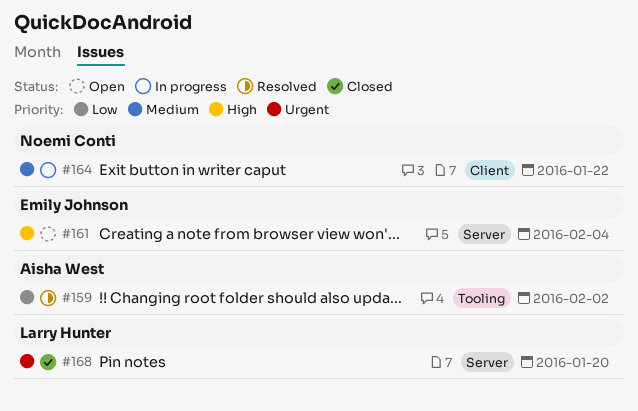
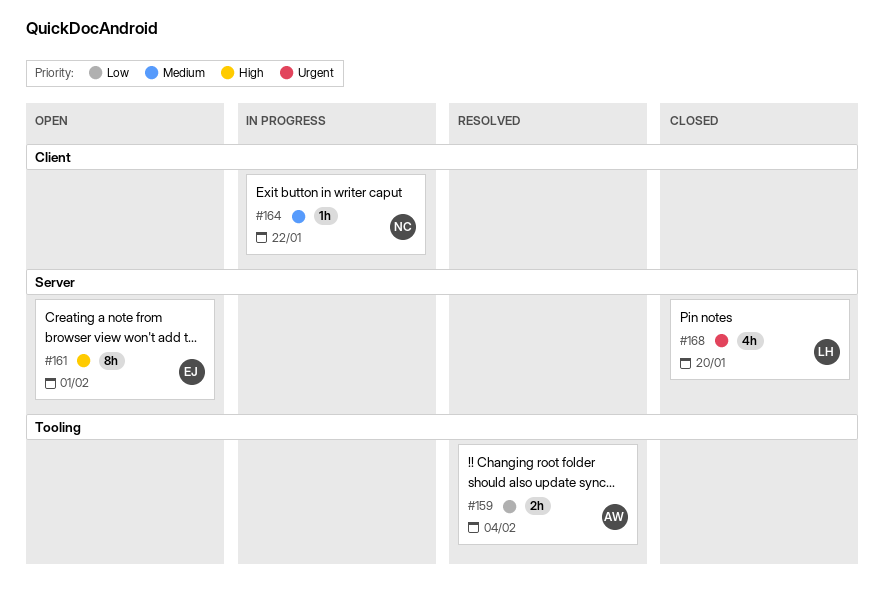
#159, due: Feb 2 -> Feb 4
#161, due: Feb 4 -> Feb 1

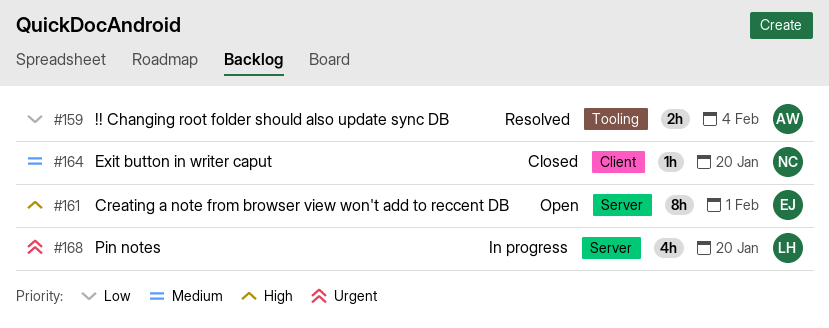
#164, status: In progress -> Closed
#164, due: Jan 22 -> Jan 20
#168, status: Closed -> In progress

